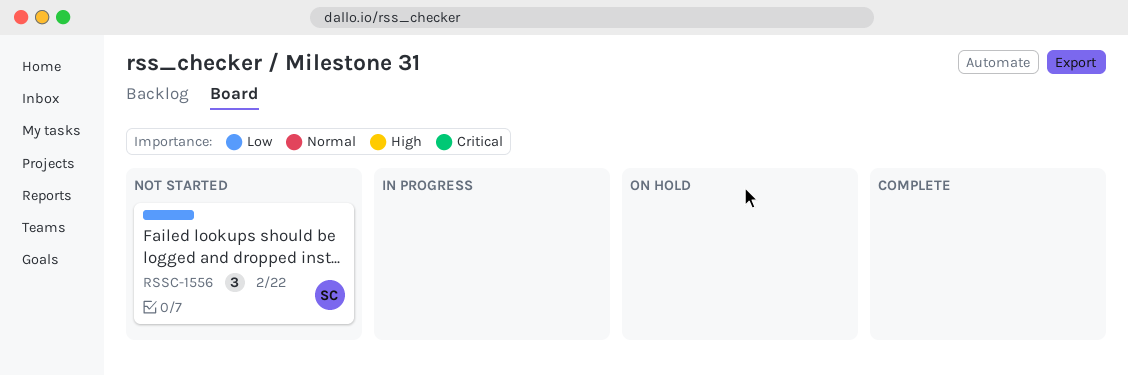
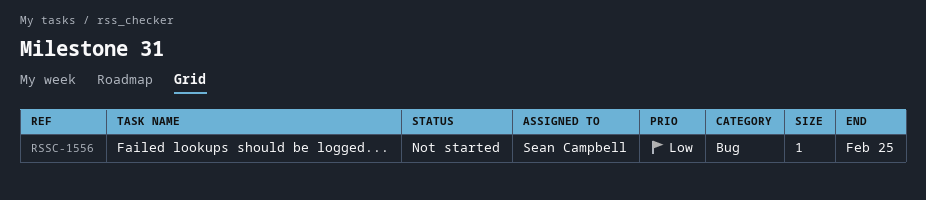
RSSC-1556, estimate: 3 -> 1
RSSC-1556, due: Feb 22 -> Feb 25

